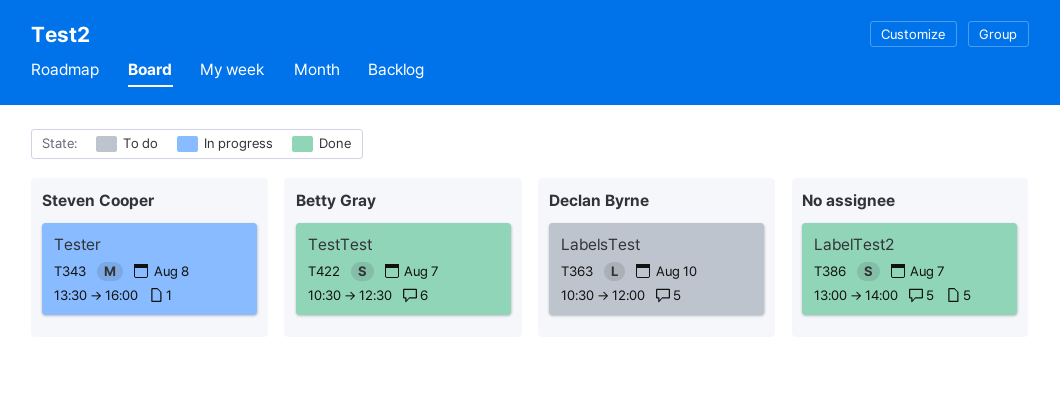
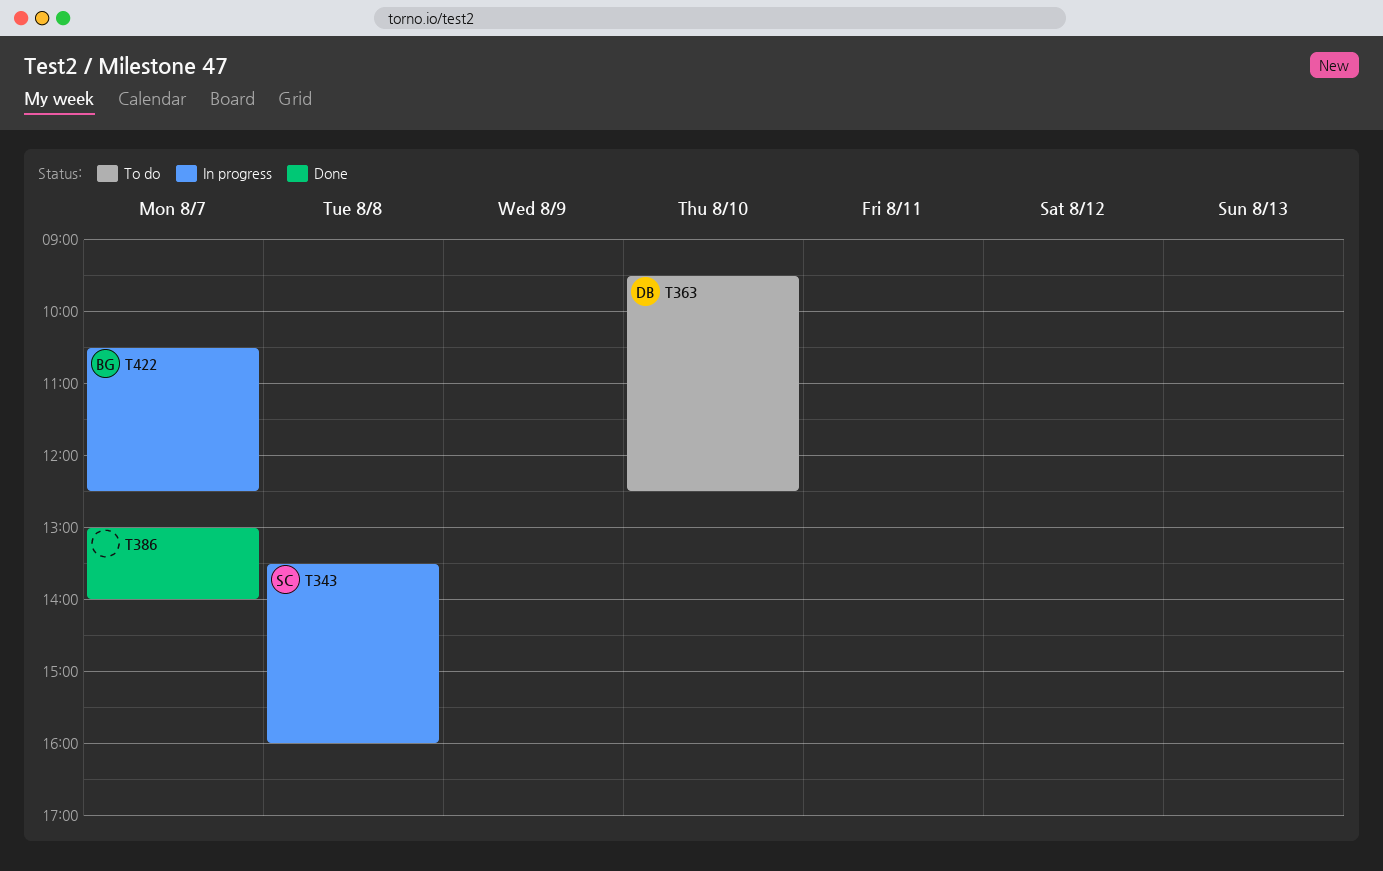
T363, begins: 10:30 -> 09:30
T363, ends: 12:00 -> 12:30
T422, status: Done -> In progress

